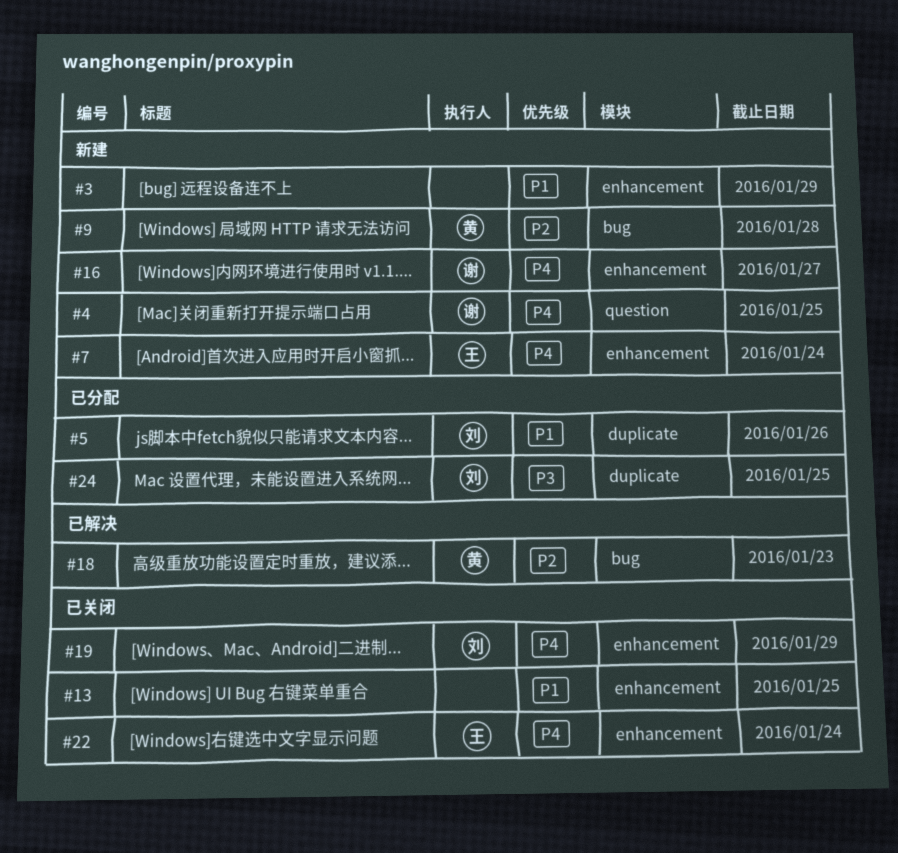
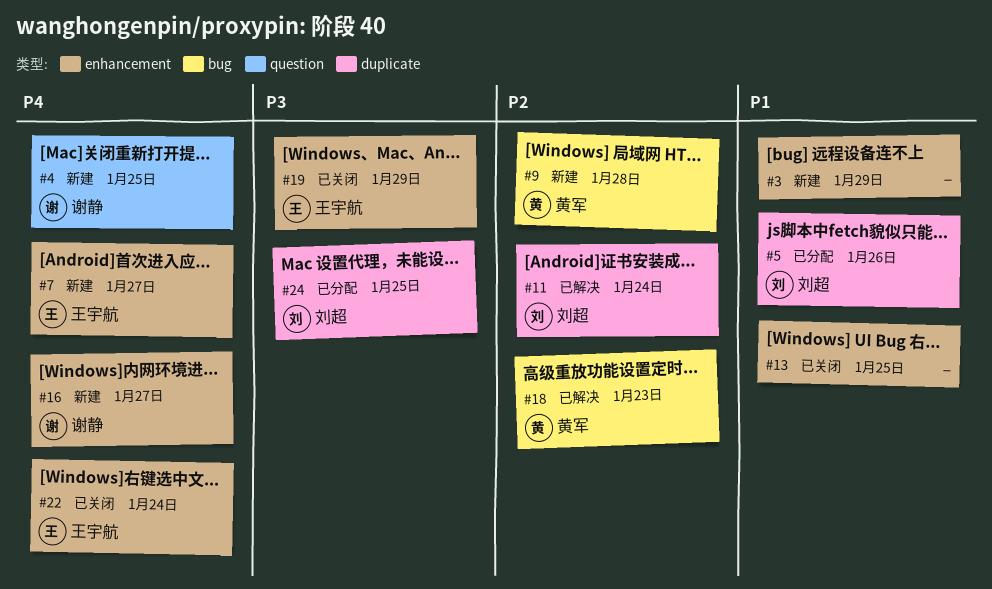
#7, due: Jan 24 -> Jan 27
#11: none -> present
#19, owner: 刘超 -> 王宇航
#19, priority: P4 -> P3

